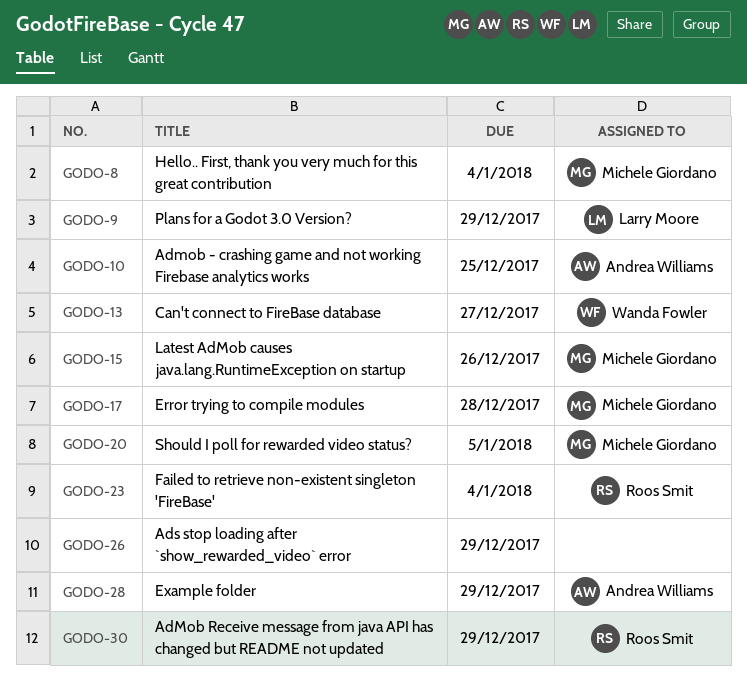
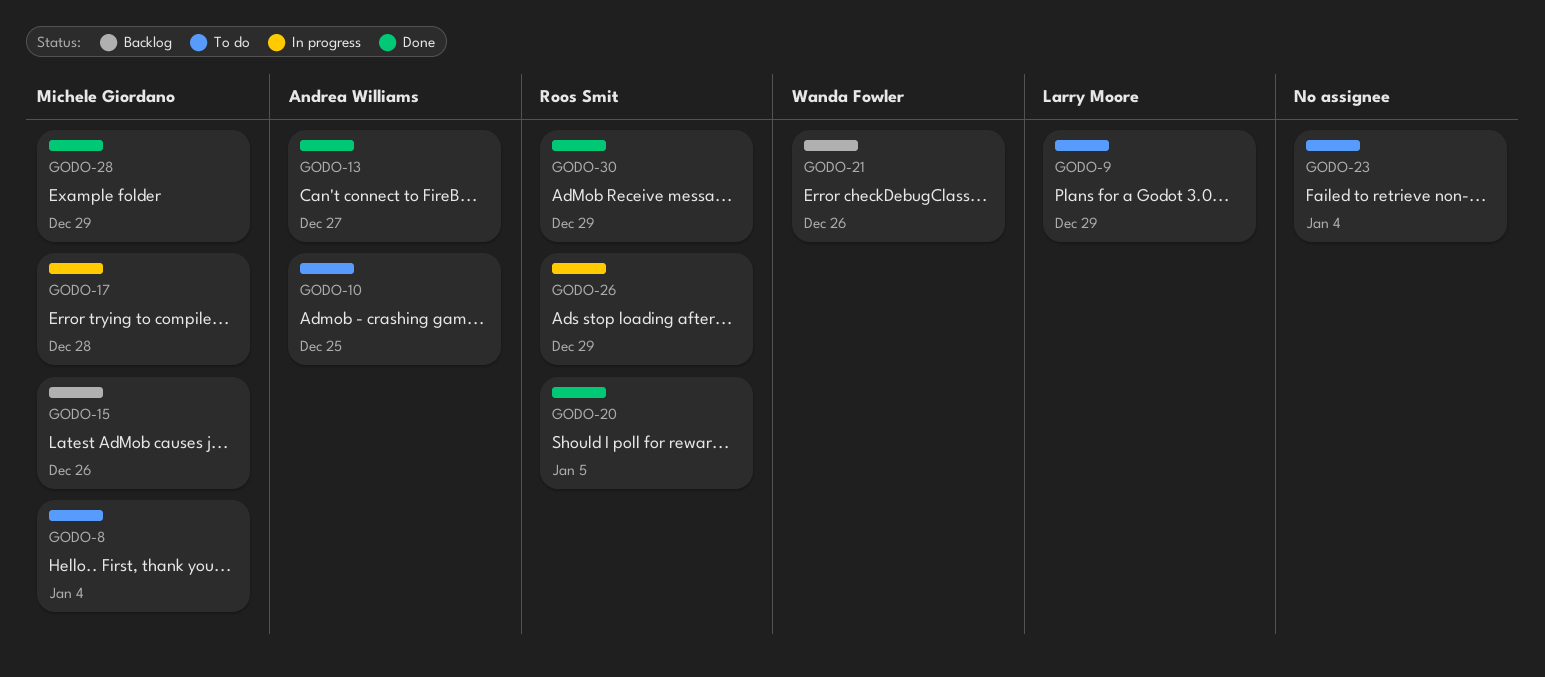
GODO-13, owner: Wanda Fowler -> Andrea Williams
GODO-20, owner: Michele Giordano -> Roos Smit
GODO-21: none -> present
GODO-23, owner: Roos Smit -> none
GODO-26, owner: none -> Roos Smit
GODO-28, owner: Andrea Williams -> Michele Giordano

